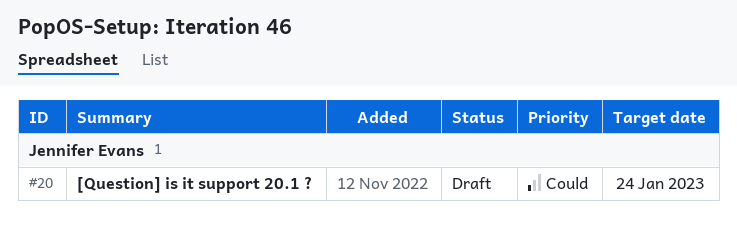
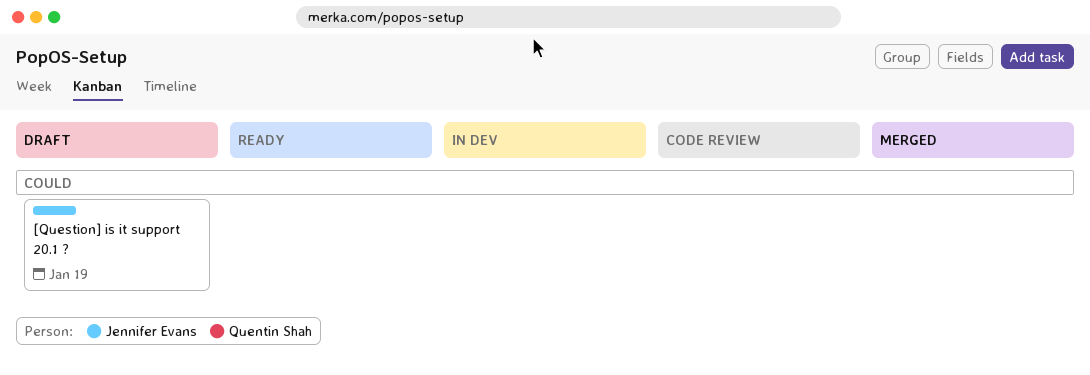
[Question] is it support 20.1 ?, due: Jan 24 -> Jan 19

